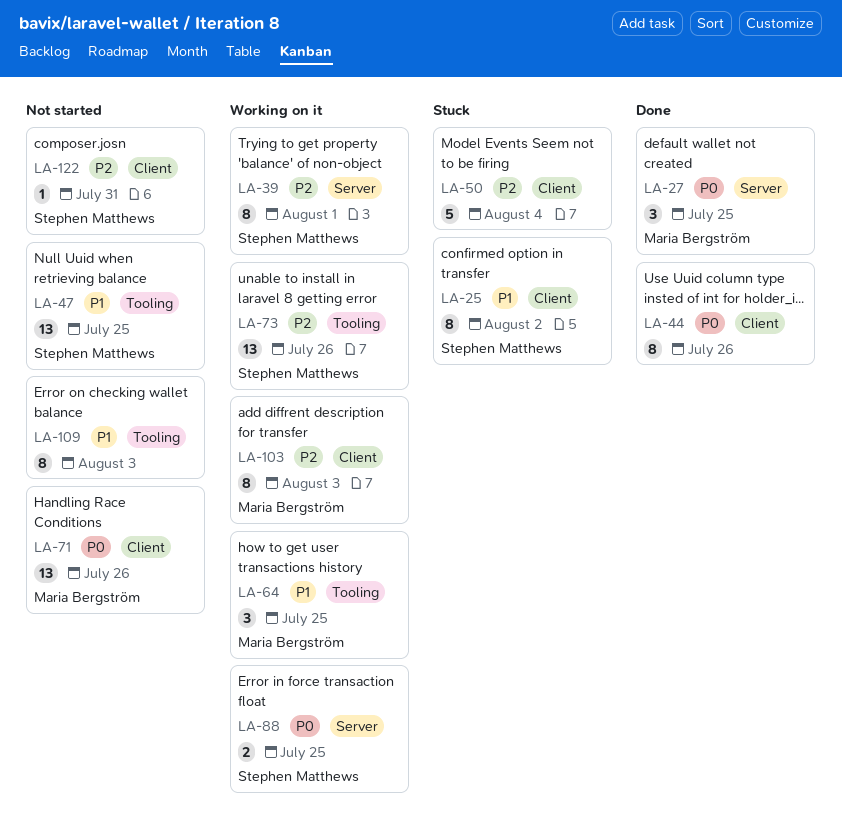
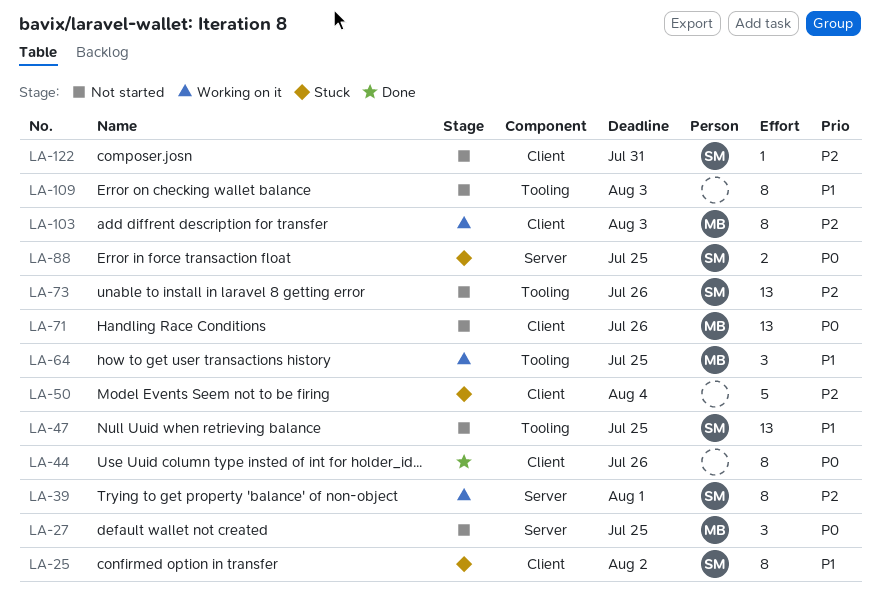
LA-27, status: Done -> Not started
LA-73, status: Working on it -> Not started
LA-88, status: Working on it -> Stuck

